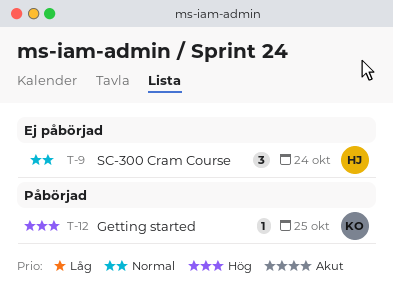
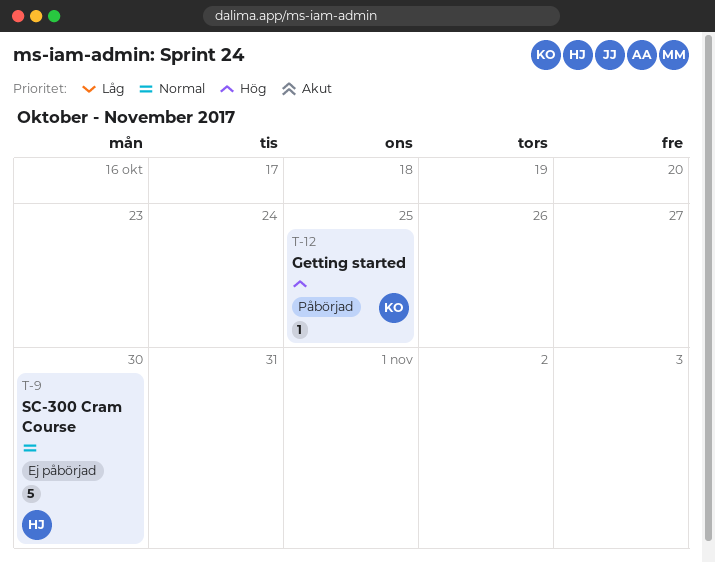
T-9, estimate: 3 -> 5
T-9, due: Oct 24 -> Oct 30

